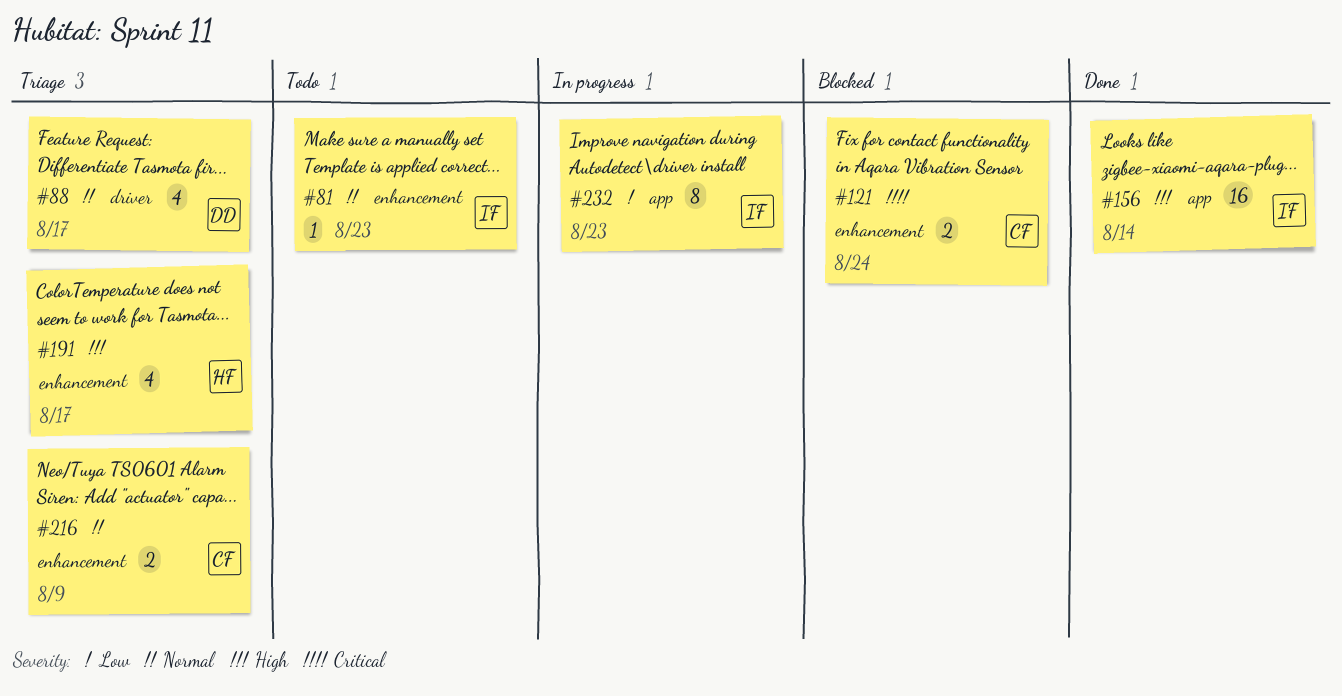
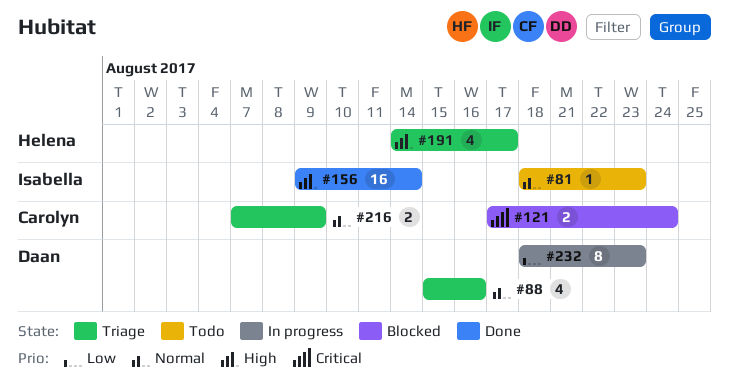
#88, due: Aug 17 -> Aug 16
#232, owner: Isabella -> Daan

